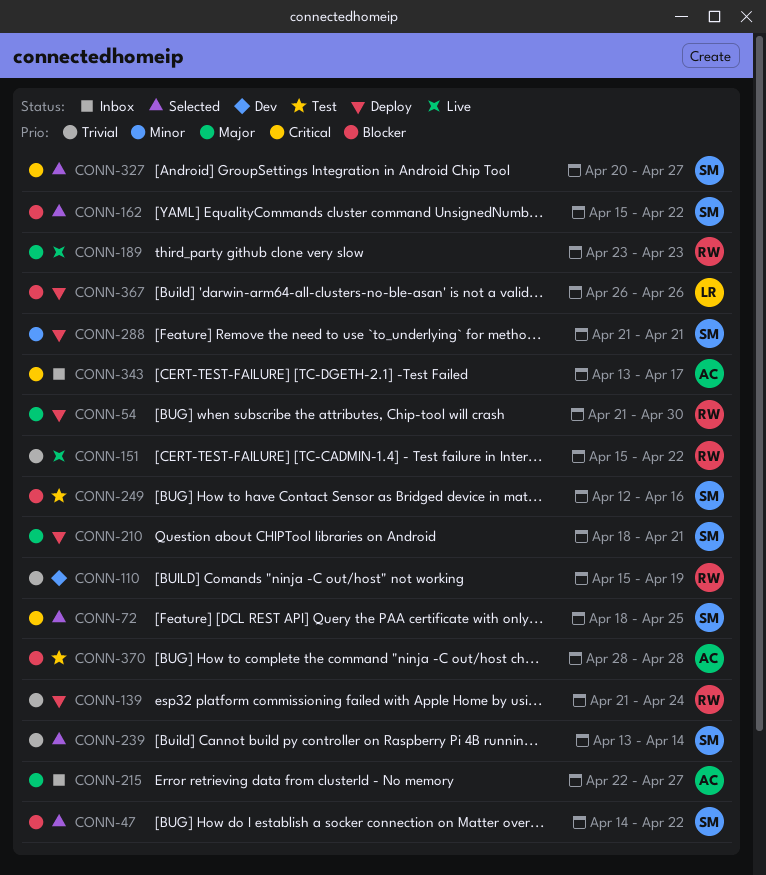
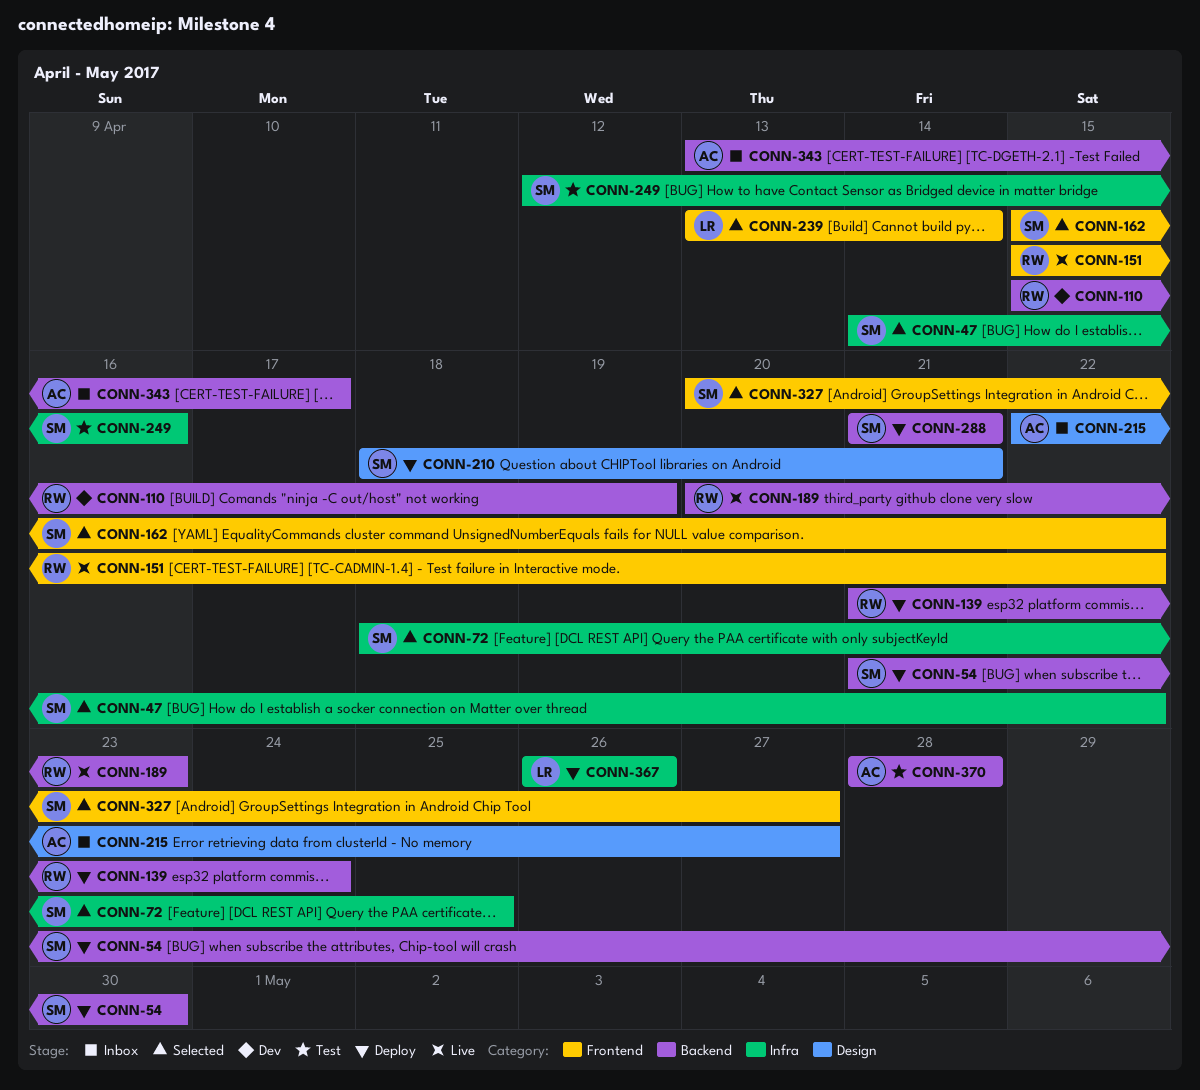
CONN-54, owner: RW -> SM
CONN-189, start: Apr 23 -> Apr 20
CONN-239, owner: SM -> LR

